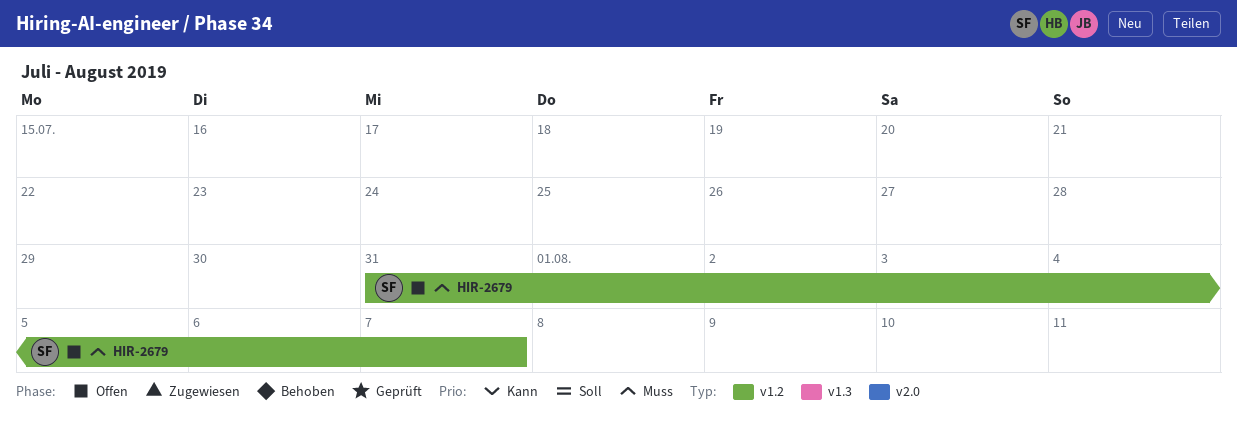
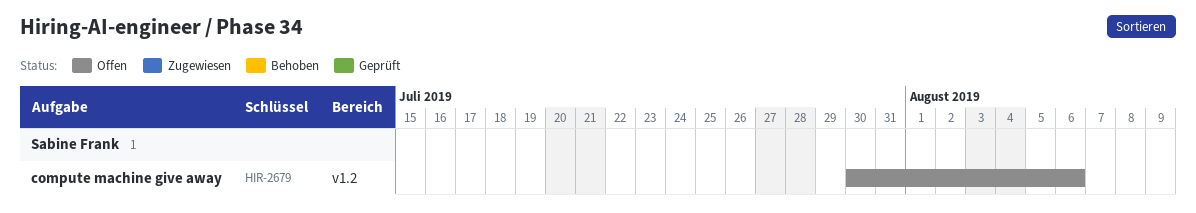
HIR-2679, start: Jul 31 -> Jul 30
HIR-2679, due: Aug 7 -> Aug 6

